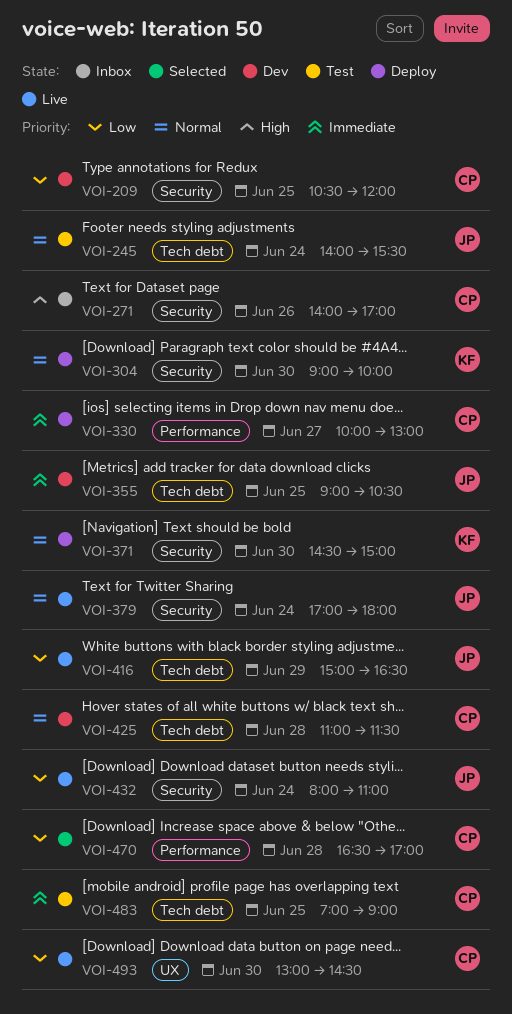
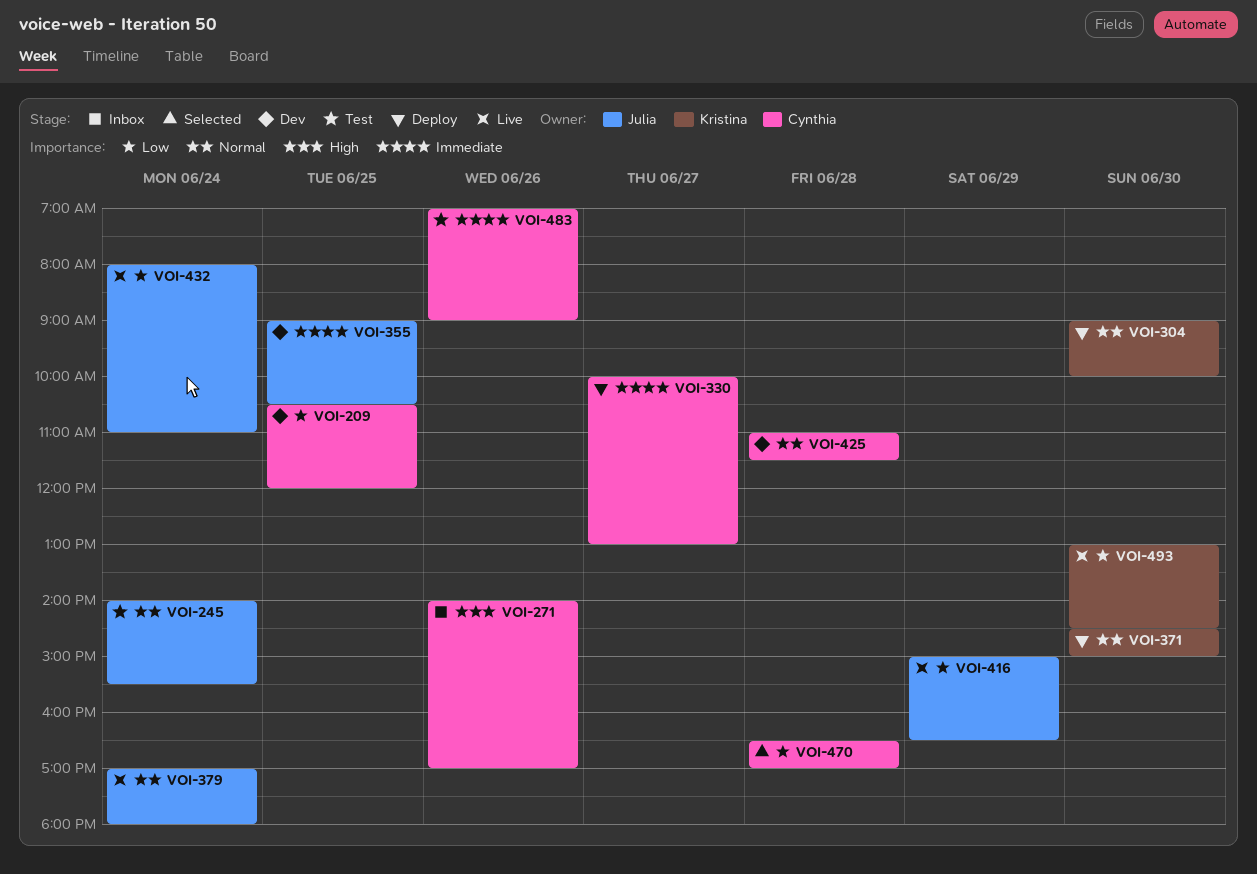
VOI-483, day: Jun 25 -> Jun 26
VOI-493, owner: Cynthia -> Kristina

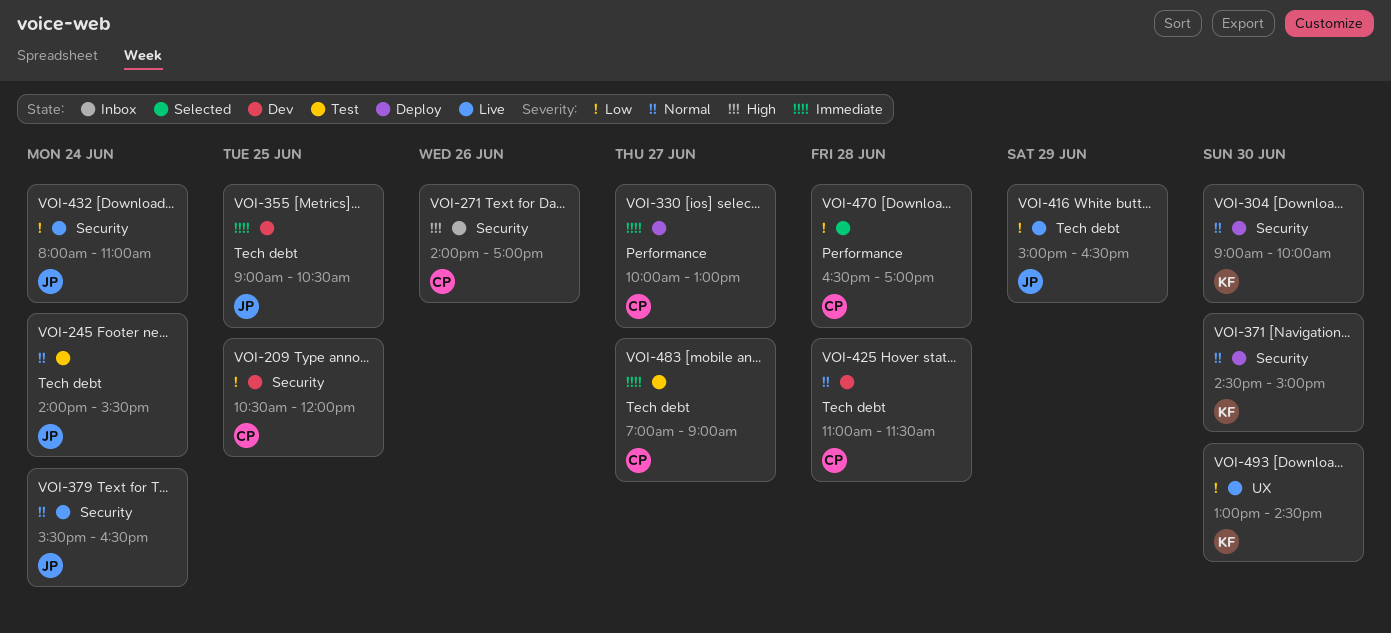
VOI-379, begins: 17:00 -> 15:30
VOI-379, ends: 18:00 -> 16:30
VOI-483, day: Jun 26 -> Jun 27

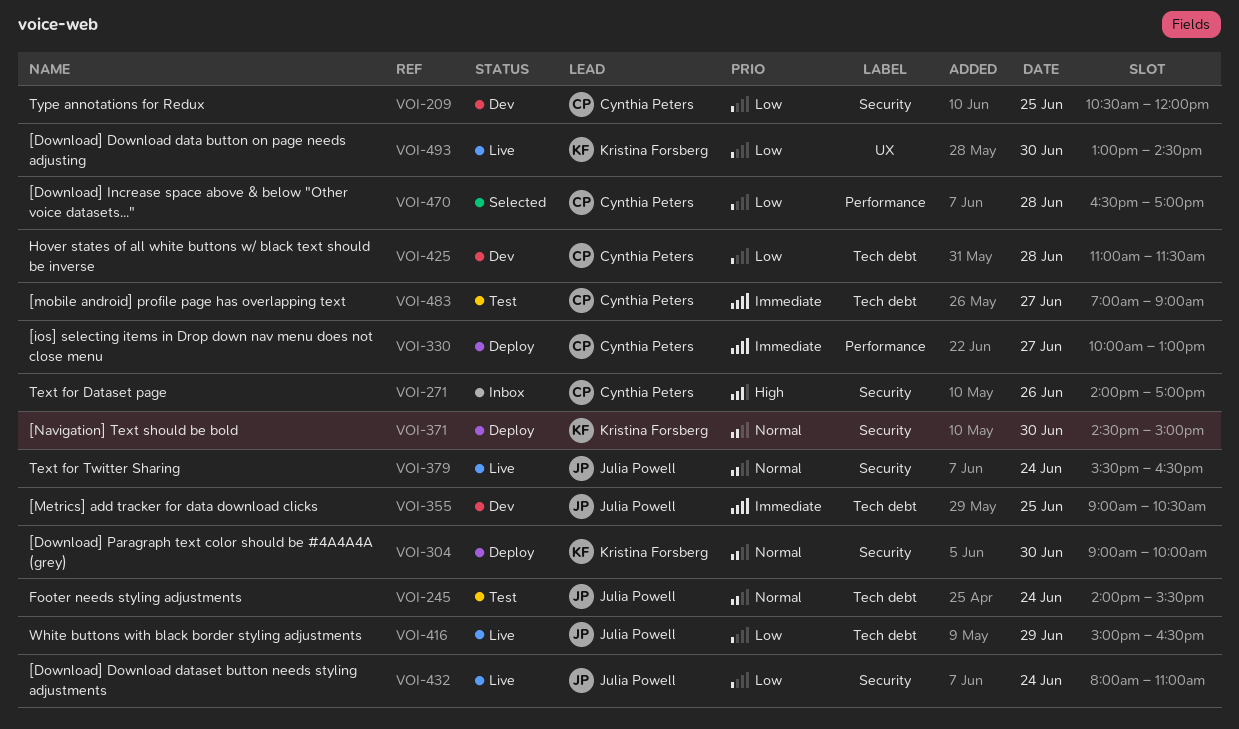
VOI-425, priority: Normal -> Low

